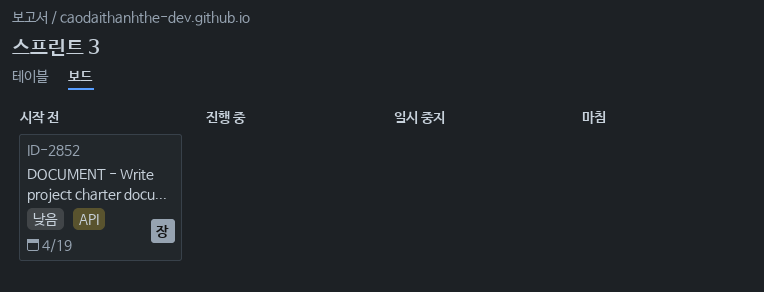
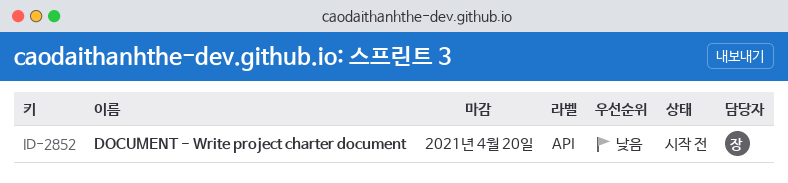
ID-2852, due: Apr 19 -> Apr 20

